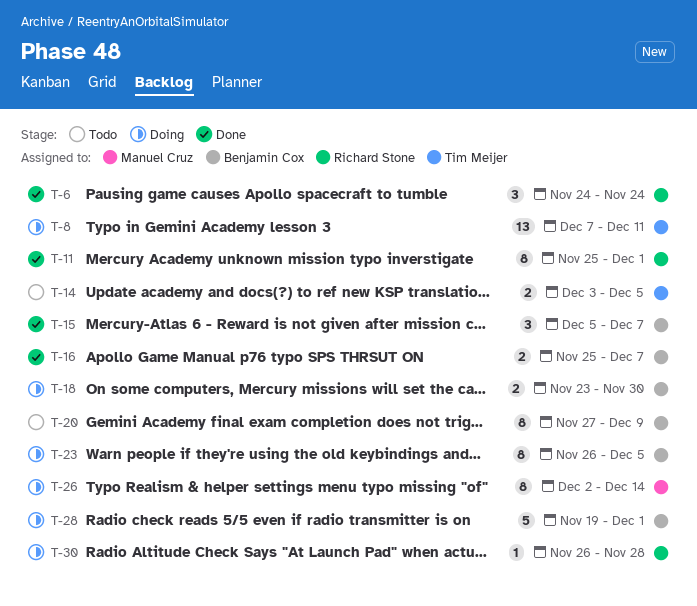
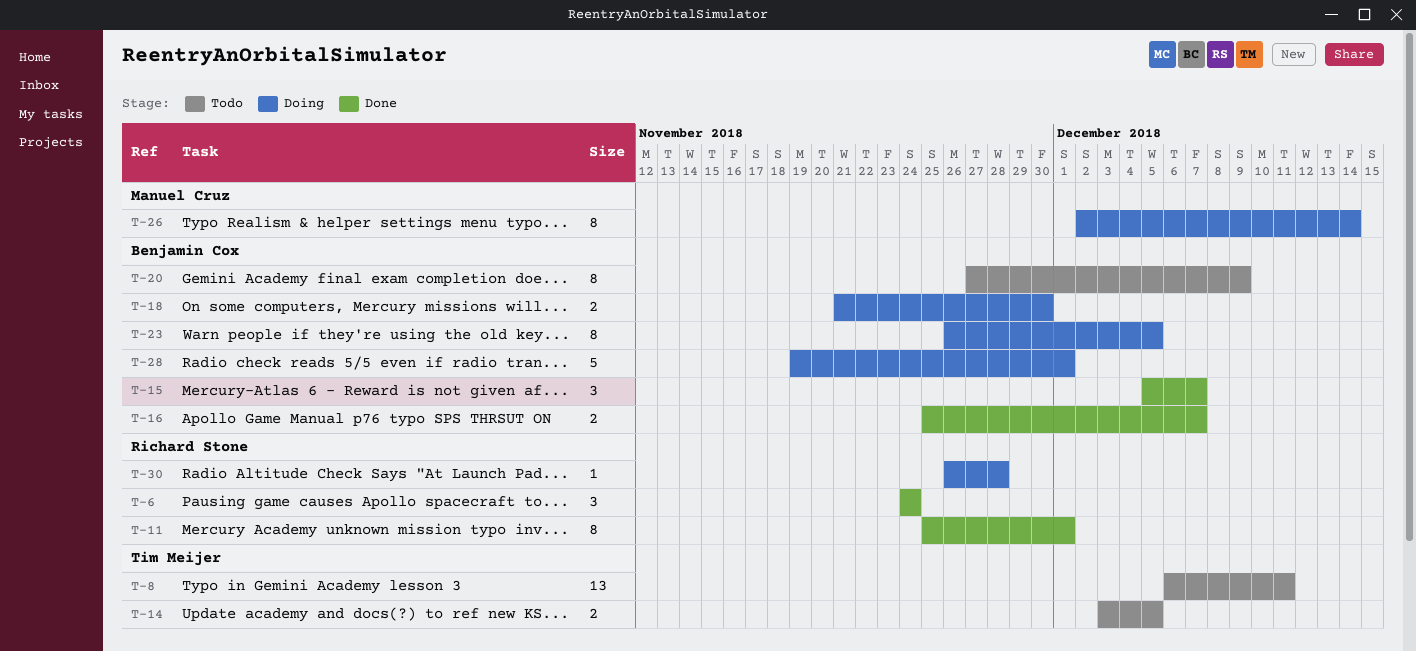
T-8, status: Doing -> Todo
T-8, start: Dec 7 -> Dec 6
T-18, start: Nov 23 -> Nov 21

